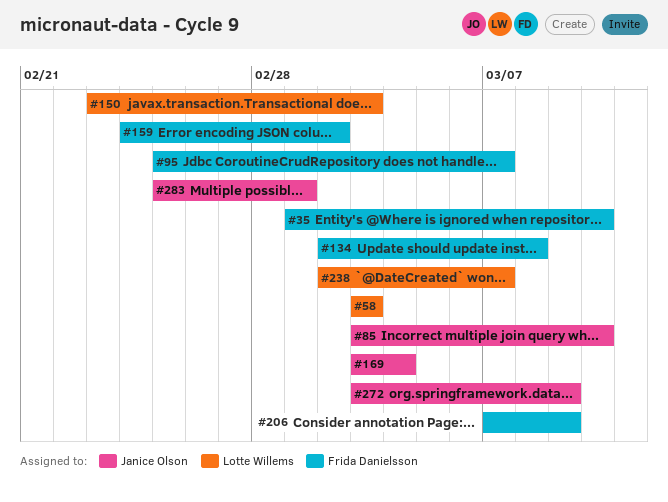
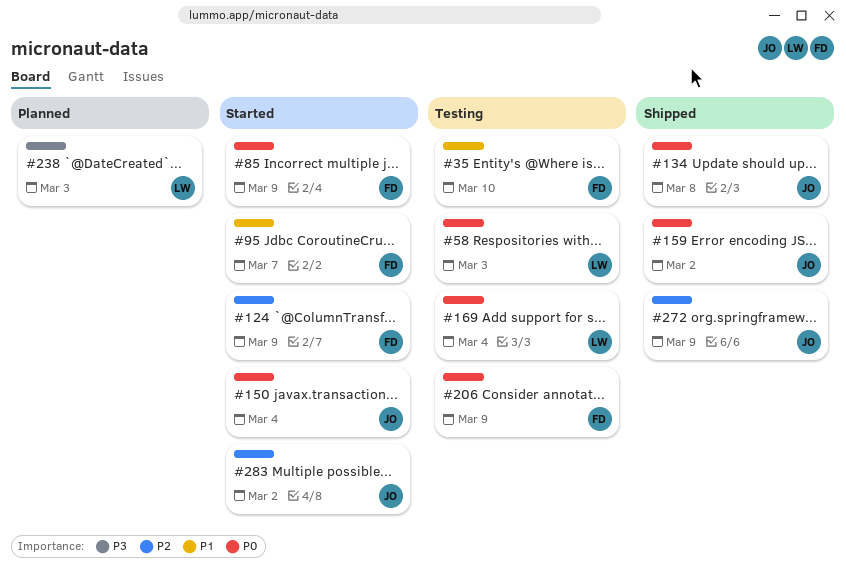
#85, owner: Janice Olson -> Frida Danielsson
#85, due: Mar 10 -> Mar 9
#124: none -> present
#134, owner: Frida Danielsson -> Janice Olson
#150, owner: Lotte Willems -> Janice Olson
#150, due: Mar 3 -> Mar 4
#159, owner: Frida Danielsson -> Janice Olson
#169, owner: Janice Olson -> Lotte Willems
#238, due: Mar 7 -> Mar 3
#283, due: Mar 1 -> Mar 2

